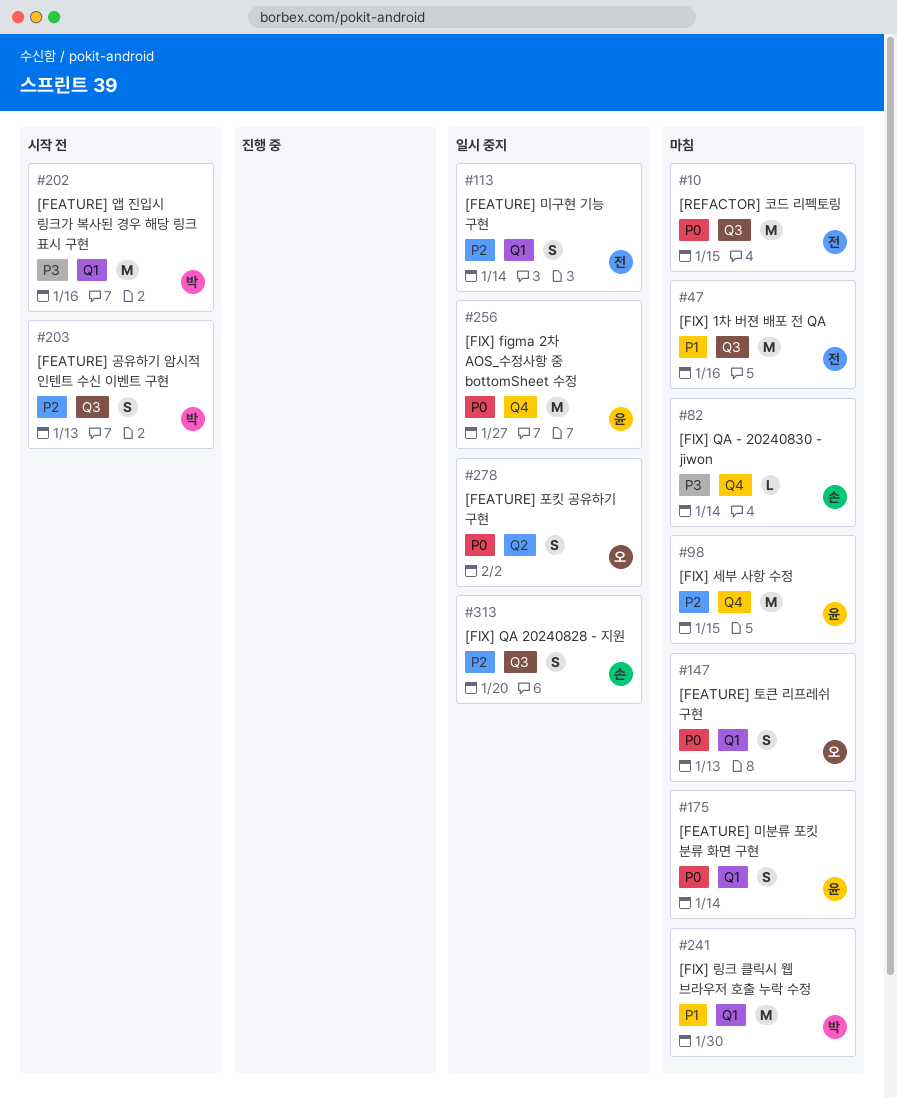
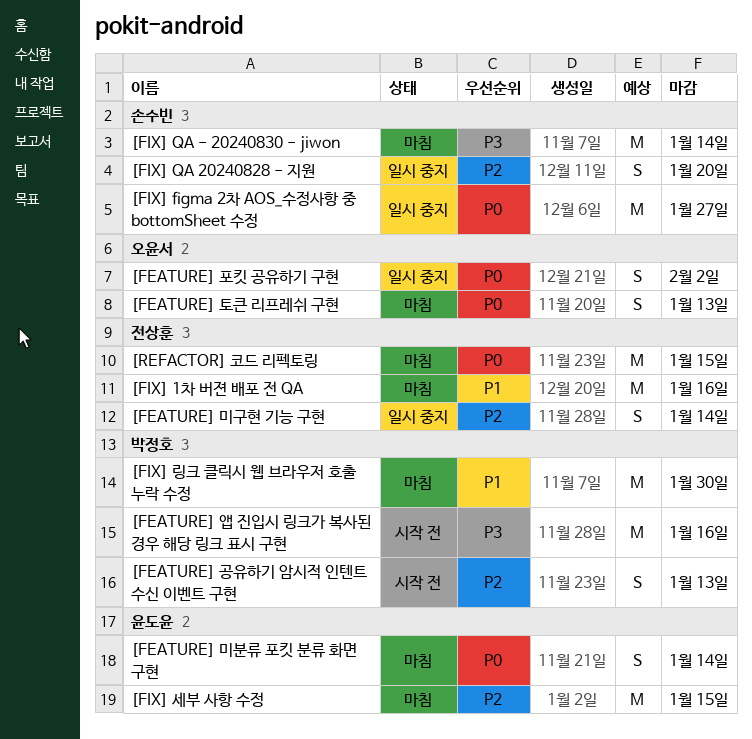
[FIX] figma 2차 AOS_수정사항 중 bottomSheet 수정, owner: 윤도윤 -> 손수빈
[FIX] QA - 20240830 - jiwon, estimate: L -> M

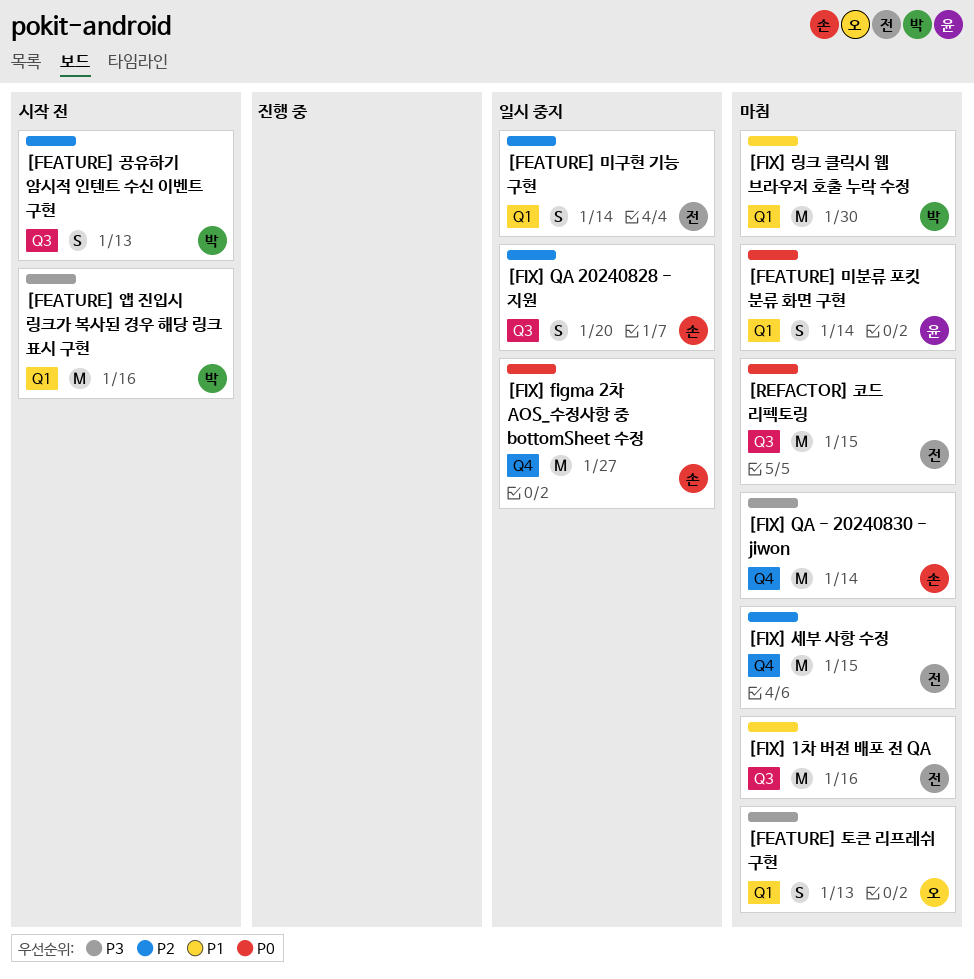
[FEATURE] 토큰 리프레쉬 구현, priority: P0 -> P3
[FEATURE] 포킷 공유하기 구현: present -> none
[FIX] 세부 사항 수정, owner: 윤도윤 -> 전상훈

